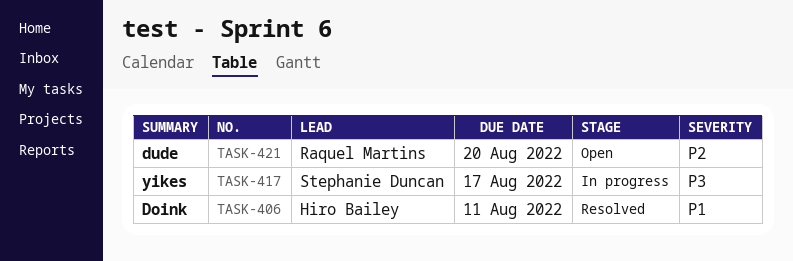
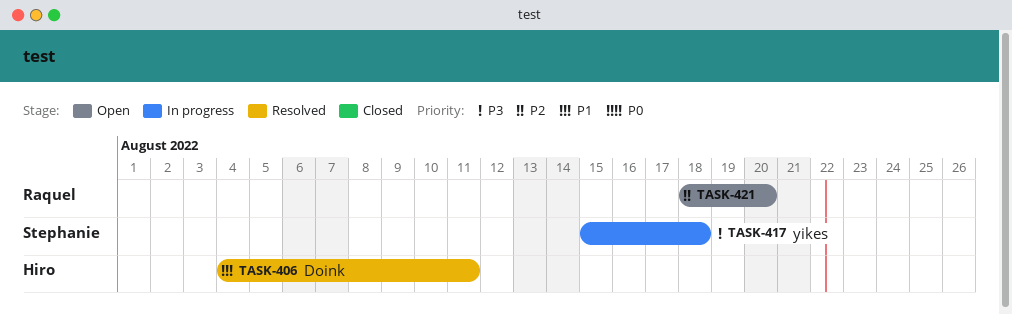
TASK-417, due: Aug 17 -> Aug 18

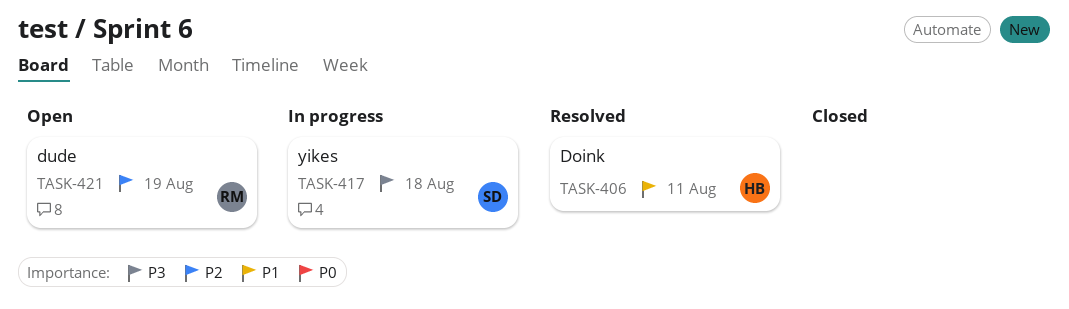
TASK-421, due: Aug 20 -> Aug 19

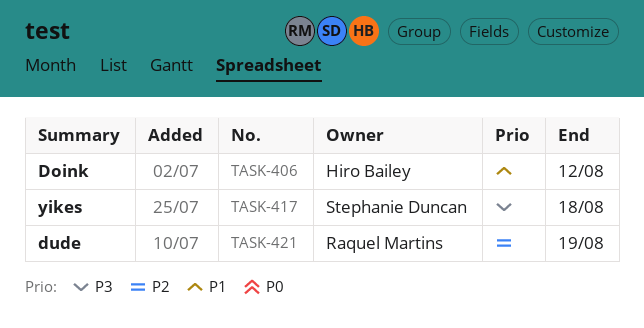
TASK-406, due: Aug 11 -> Aug 12

